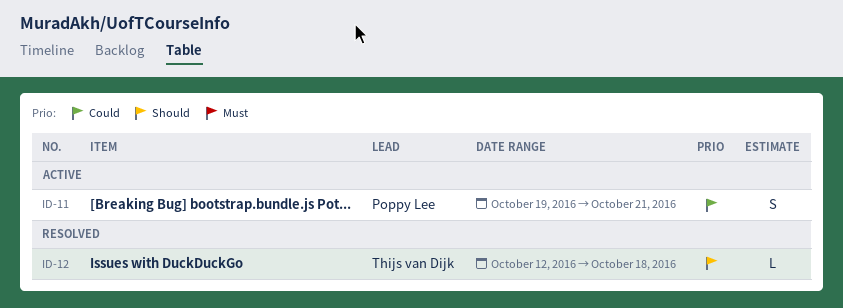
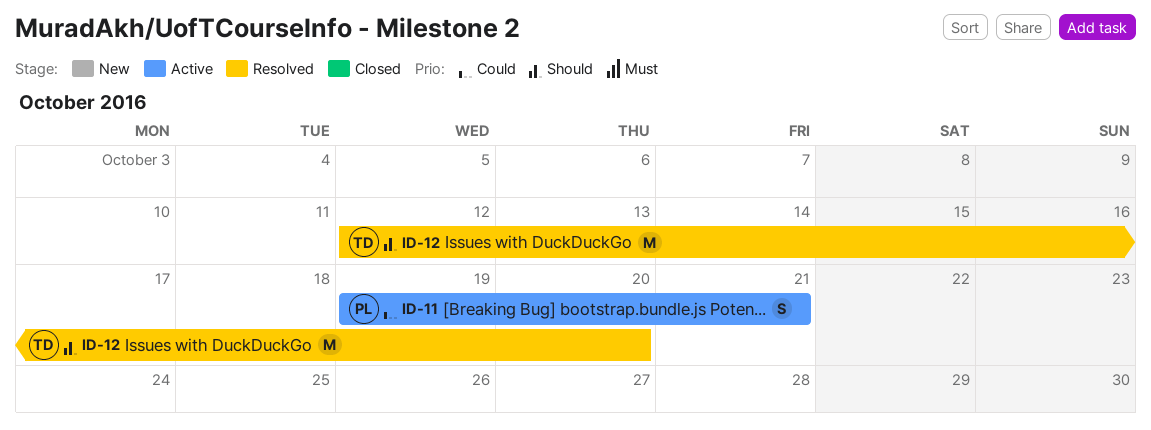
ID-12, estimate: L -> M
ID-12, due: Oct 18 -> Oct 20

